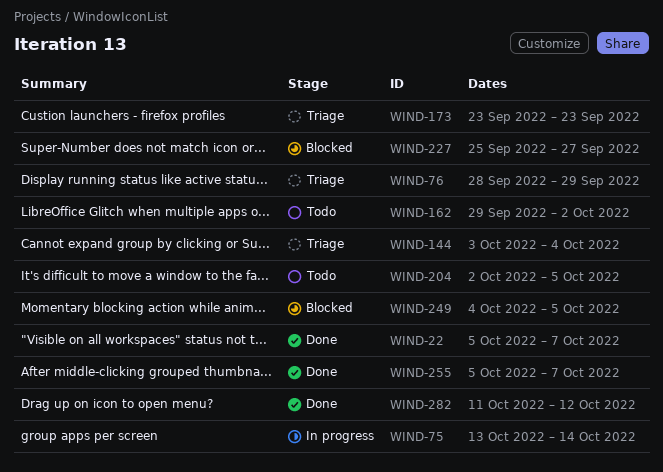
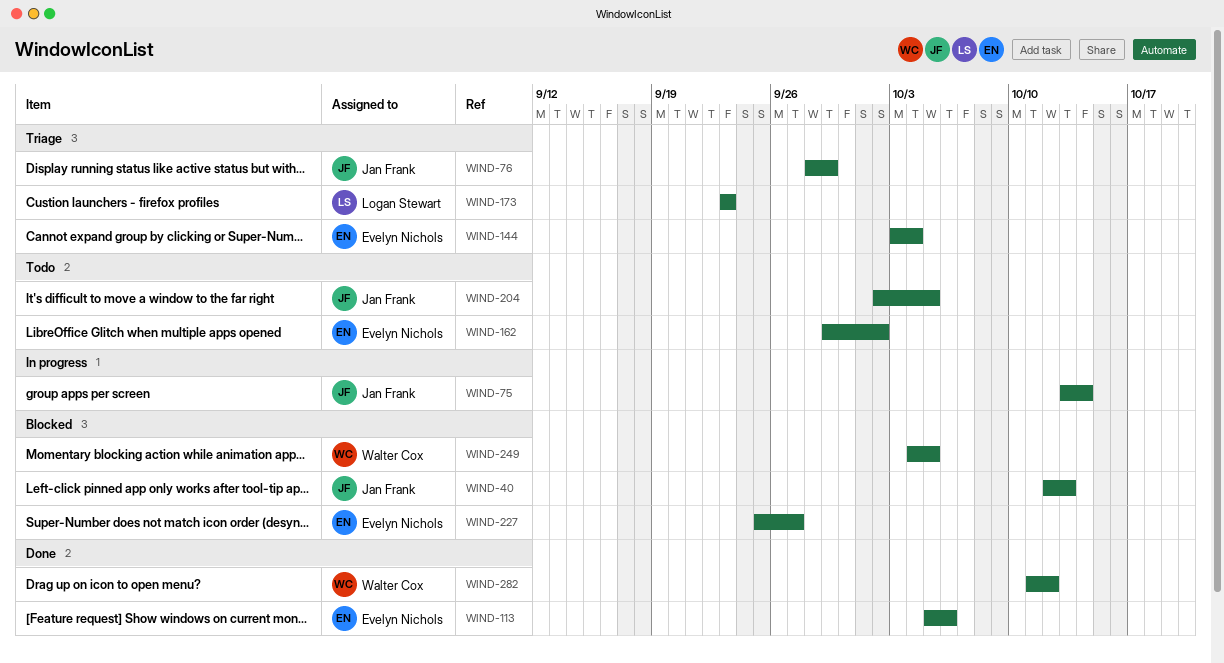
WIND-22: present -> none
WIND-40: none -> present
WIND-113: none -> present
WIND-255: present -> none

